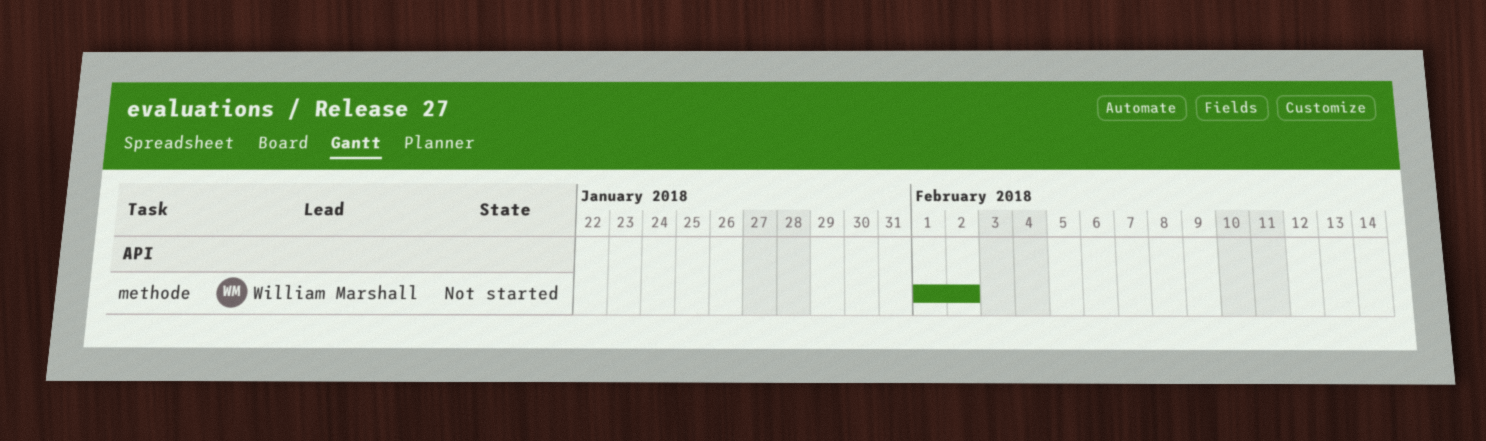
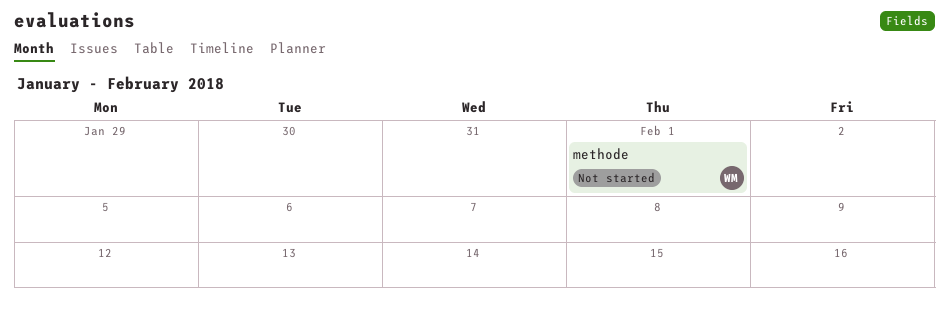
methode, due: Feb 2 -> Feb 1

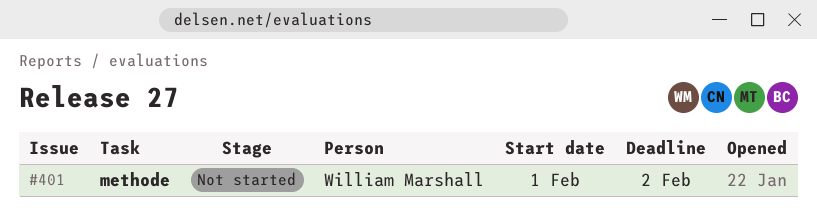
methode, due: Feb 1 -> Feb 2

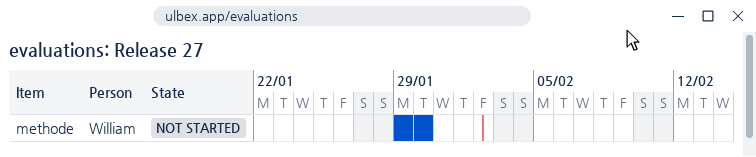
methode, start: Feb 1 -> Jan 29
methode, due: Feb 2 -> Jan 30

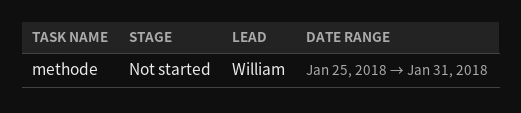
methode, start: Jan 29 -> Jan 25
methode, due: Jan 30 -> Jan 31

